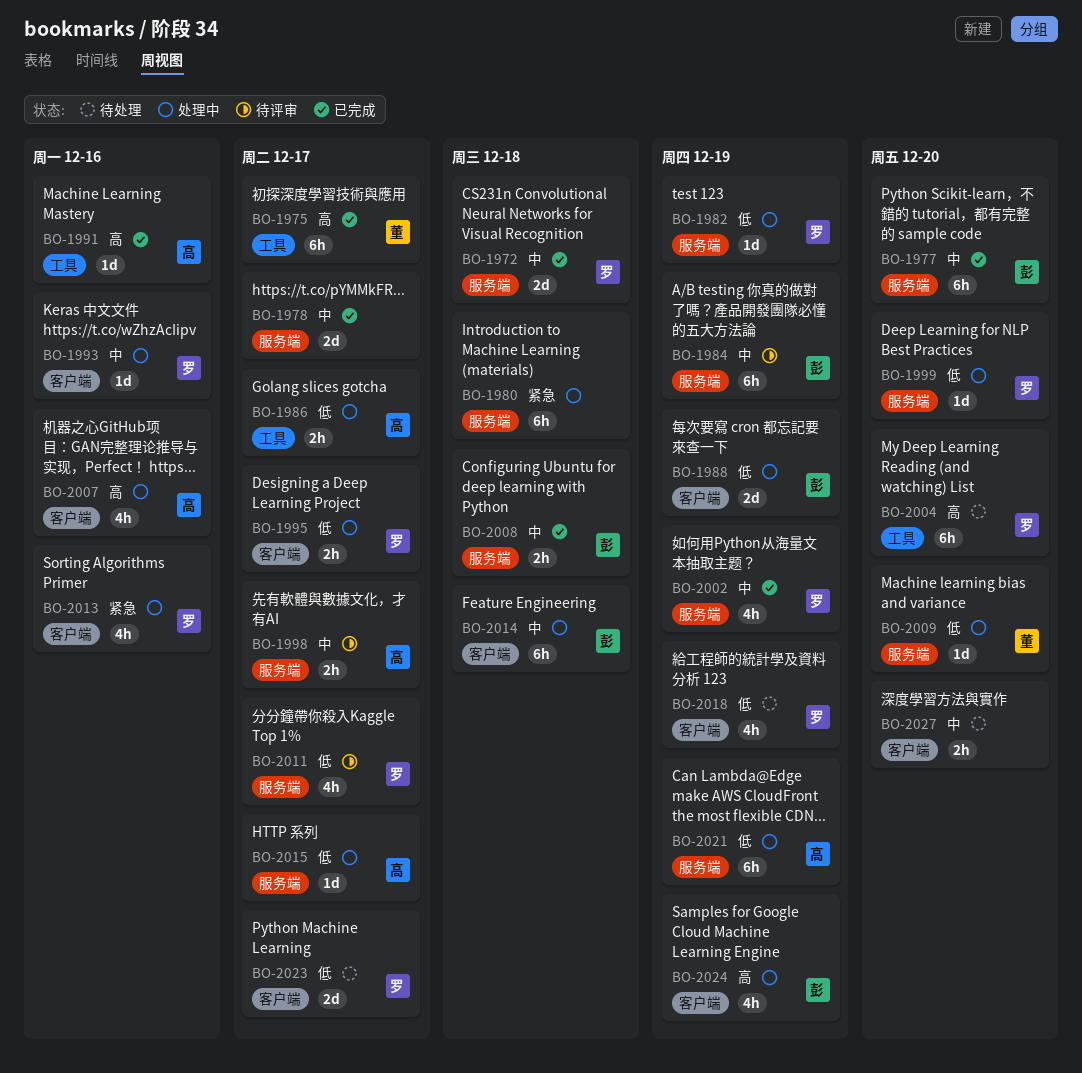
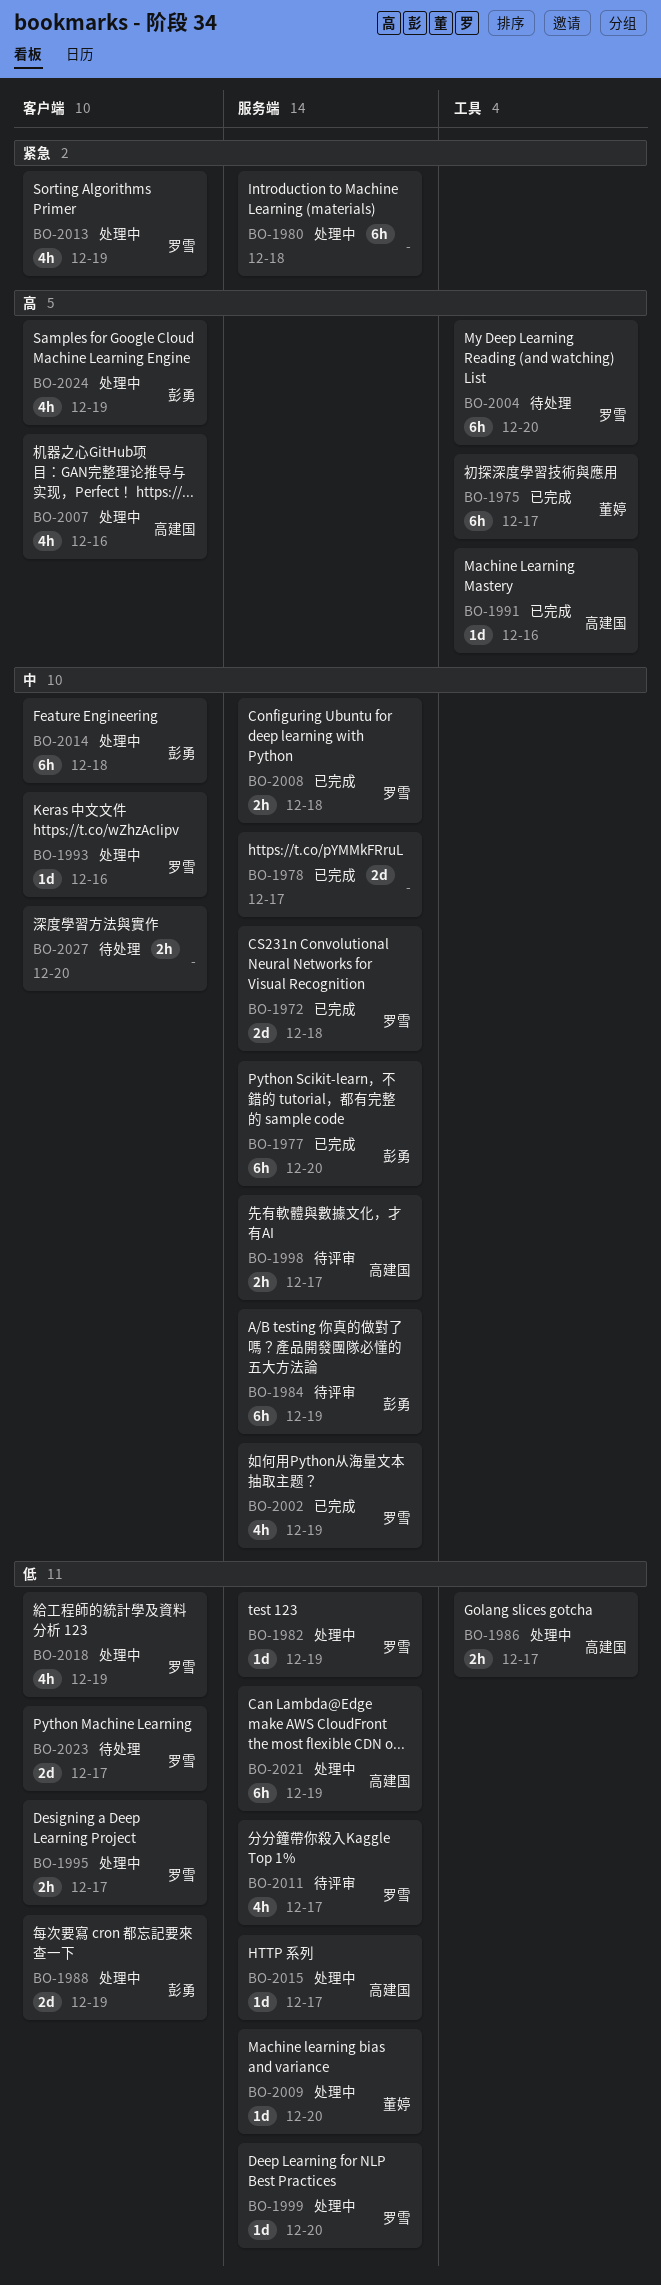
BO-2008, owner: 彭勇 -> 罗雪
BO-2013, due: Dec 16 -> Dec 19
BO-2018, status: 待处理 -> 处理中

